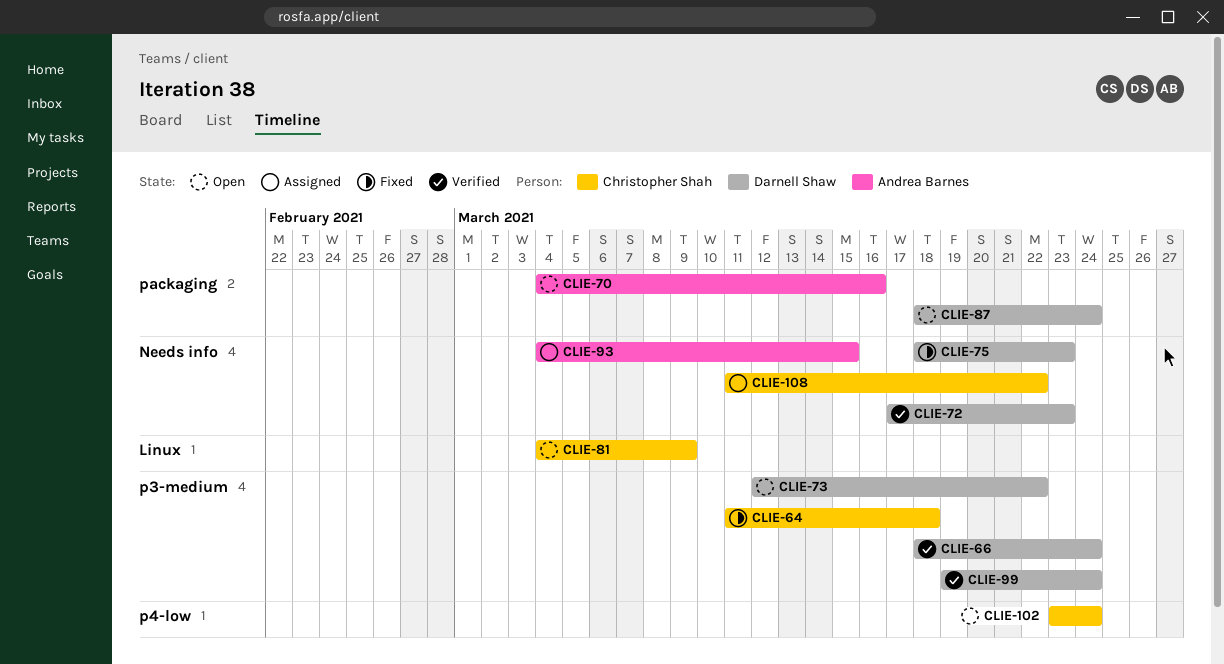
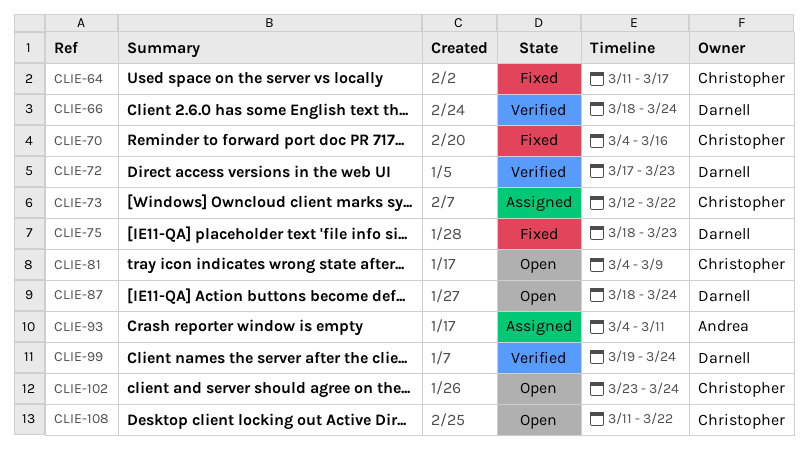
CLIE-64, due: Mar 18 -> Mar 17
CLIE-70, status: Open -> Fixed
CLIE-70, owner: Andrea Barnes -> Christopher Shah
CLIE-73, status: Open -> Assigned
CLIE-73, owner: Darnell Shaw -> Christopher Shah
CLIE-93, due: Mar 15 -> Mar 11
CLIE-108, status: Assigned -> Open

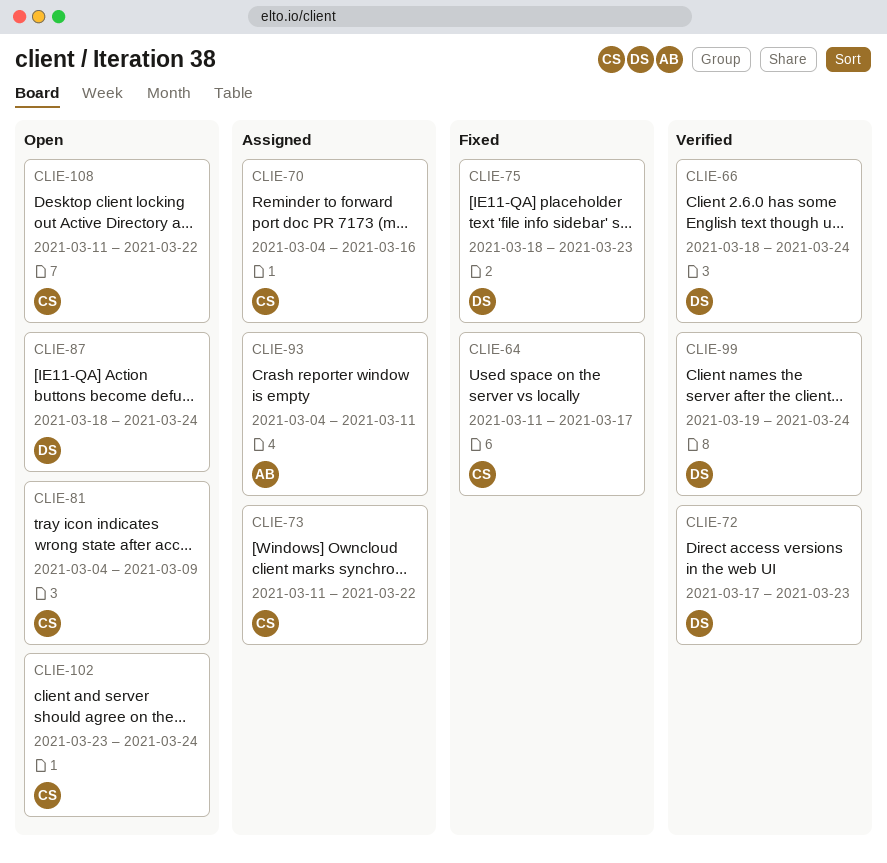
CLIE-70, status: Fixed -> Assigned
CLIE-73, start: Mar 12 -> Mar 11

